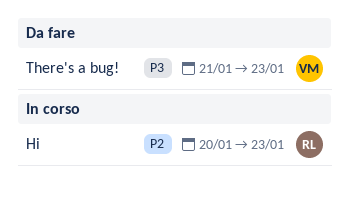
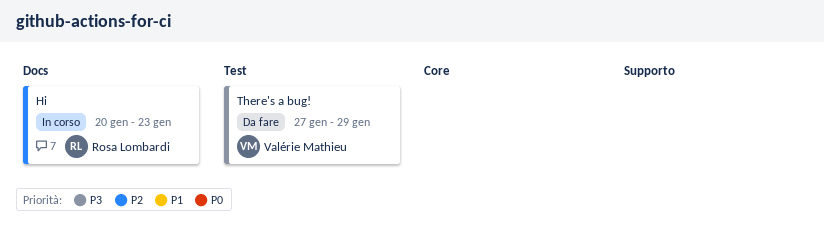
There's a bug!, start: Jan 21 -> Jan 27
There's a bug!, due: Jan 23 -> Jan 29

